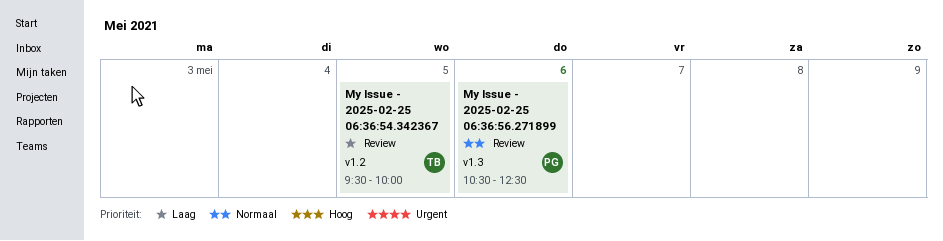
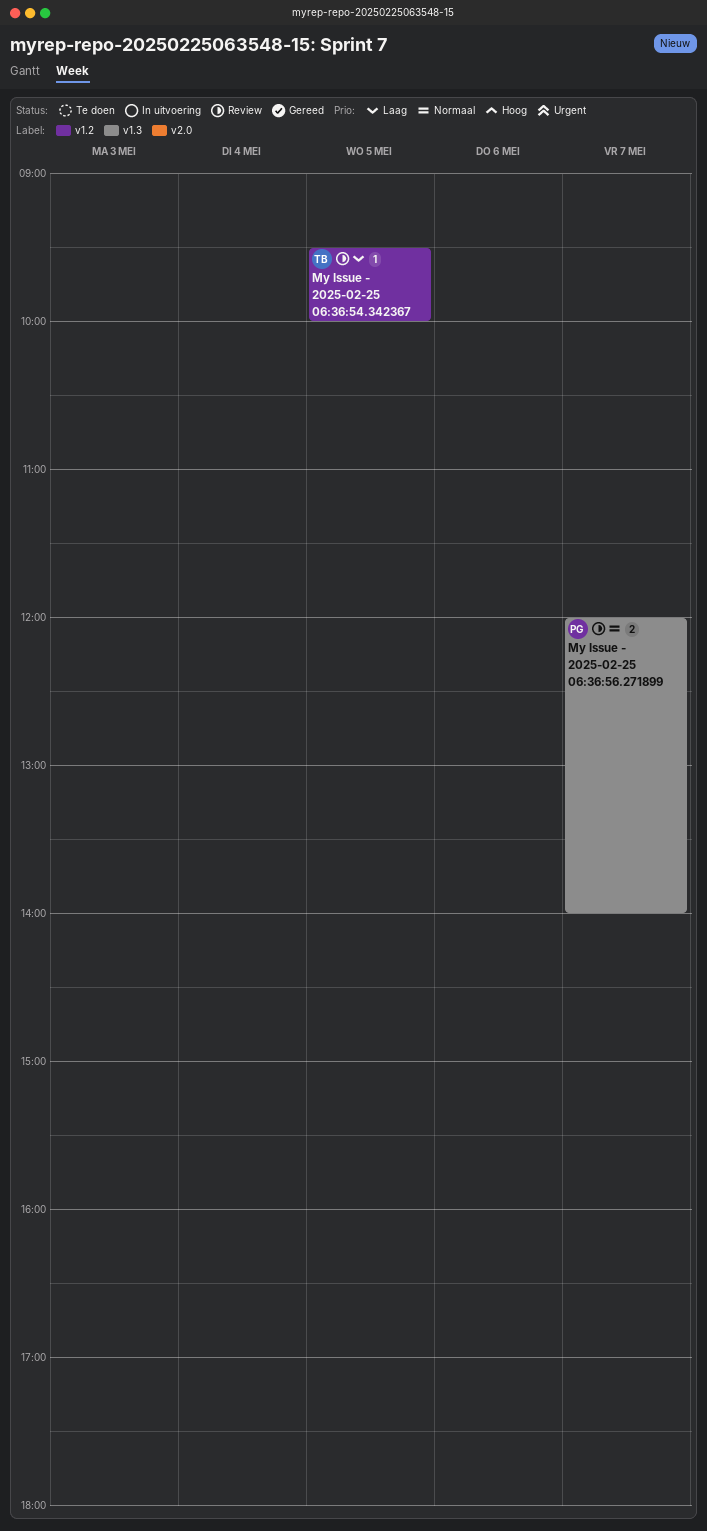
My Issue - 2025-02-25 06:36:56.271899, day: May 6 -> May 7
My Issue - 2025-02-25 06:36:56.271899, begins: 10:30 -> 12:00
My Issue - 2025-02-25 06:36:56.271899, ends: 12:30 -> 14:00

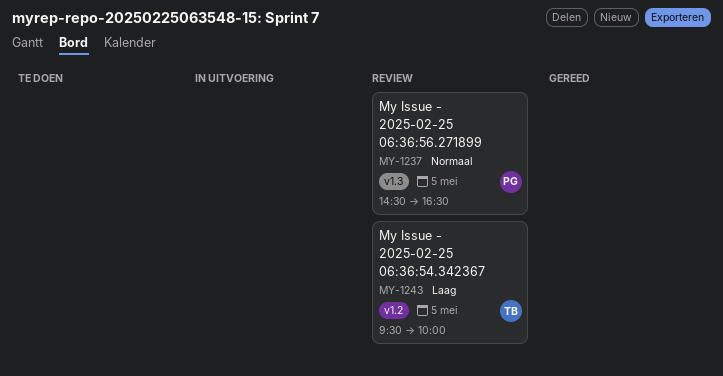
My Issue - 2025-02-25 06:36:56.271899, day: May 7 -> May 5
My Issue - 2025-02-25 06:36:56.271899, begins: 12:00 -> 14:30
My Issue - 2025-02-25 06:36:56.271899, ends: 14:00 -> 16:30

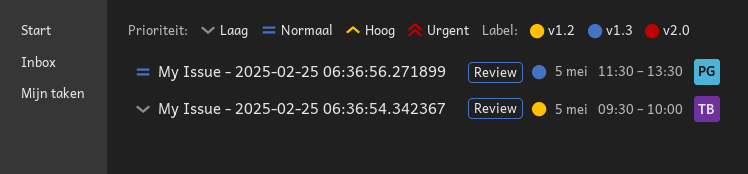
My Issue - 2025-02-25 06:36:56.271899, begins: 14:30 -> 11:30
My Issue - 2025-02-25 06:36:56.271899, ends: 16:30 -> 13:30

